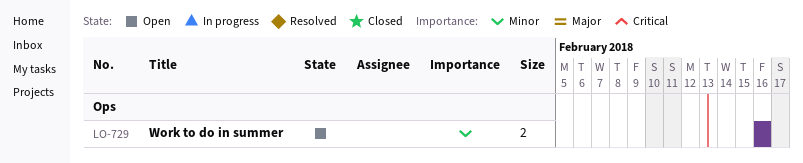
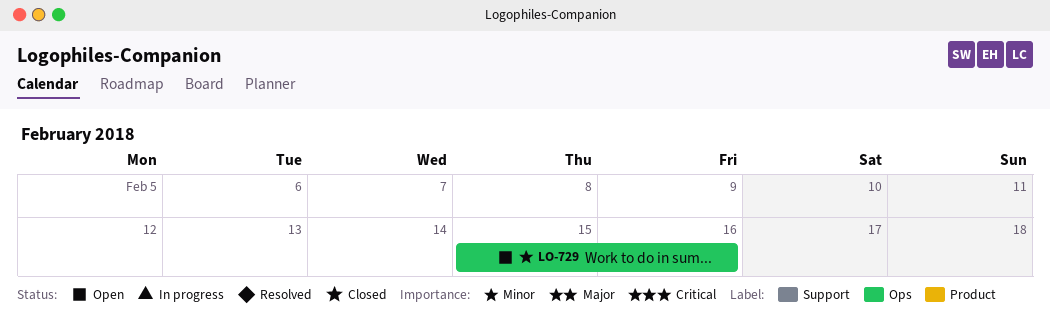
LO-729, start: Feb 16 -> Feb 15

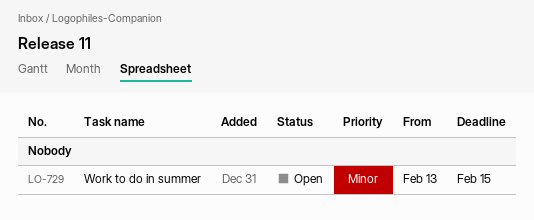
LO-729, start: Feb 15 -> Feb 13
LO-729, due: Feb 16 -> Feb 15

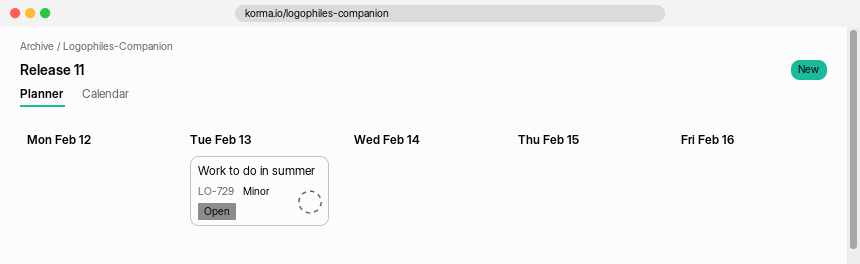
LO-729, due: Feb 15 -> Feb 13

